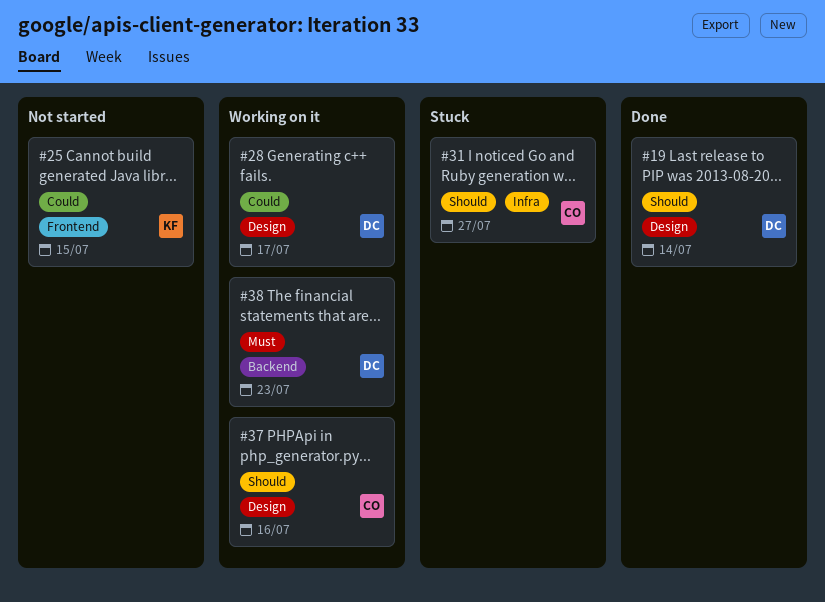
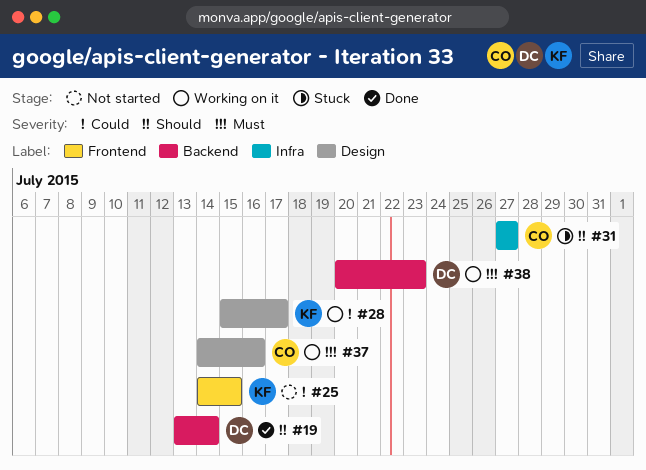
#19, label: Design -> Backend
#28, owner: DC -> KF
#37, priority: Should -> Must

